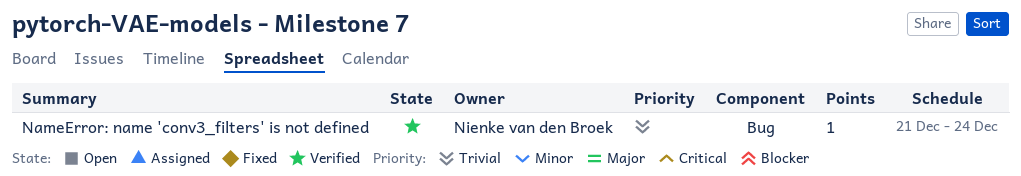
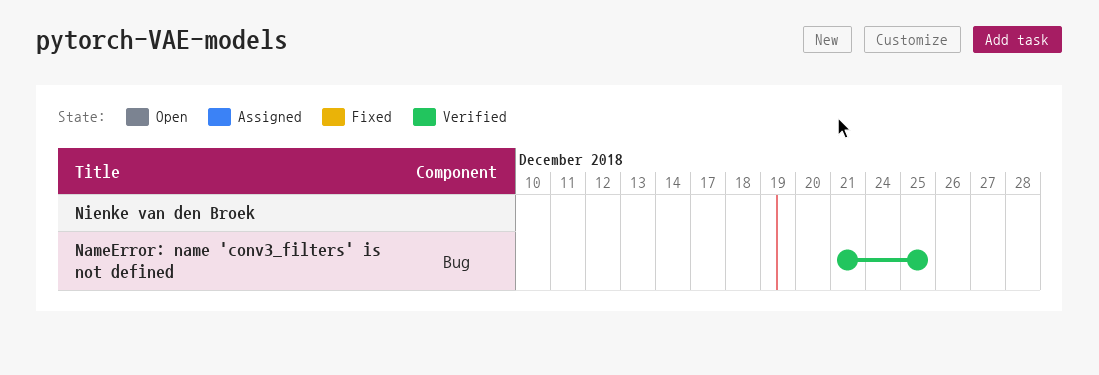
NameError: name 'conv3_filters' is not defined, due: Dec 24 -> Dec 25

